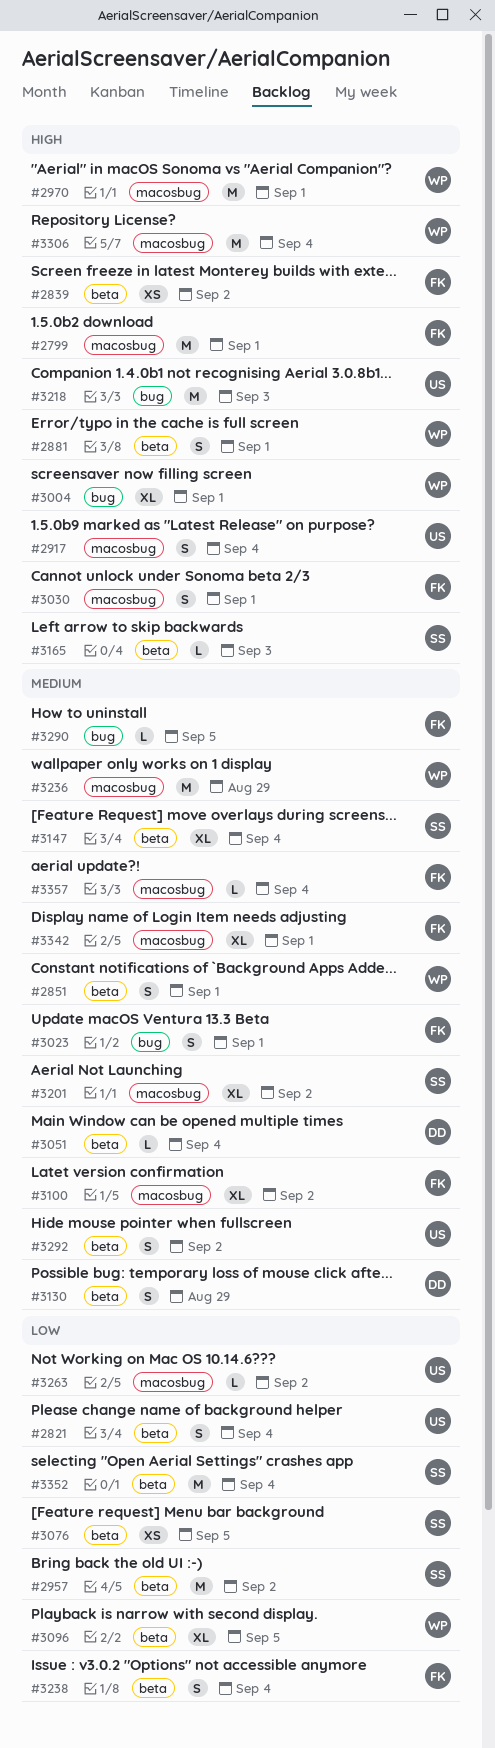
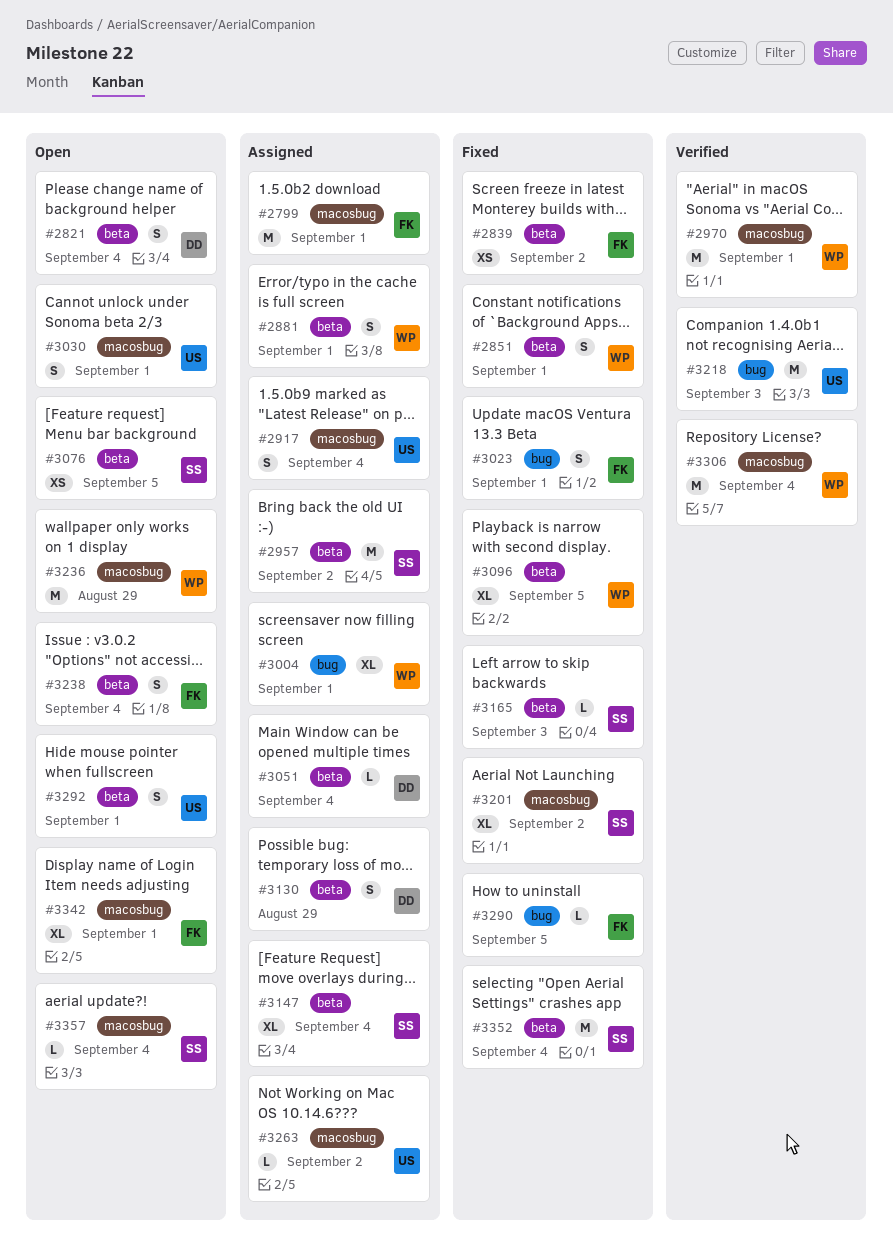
#2821, owner: US -> DD
#3030, owner: FK -> US
#3100: present -> none
#3292, due: Sep 2 -> Sep 1
#3357, owner: FK -> SS

